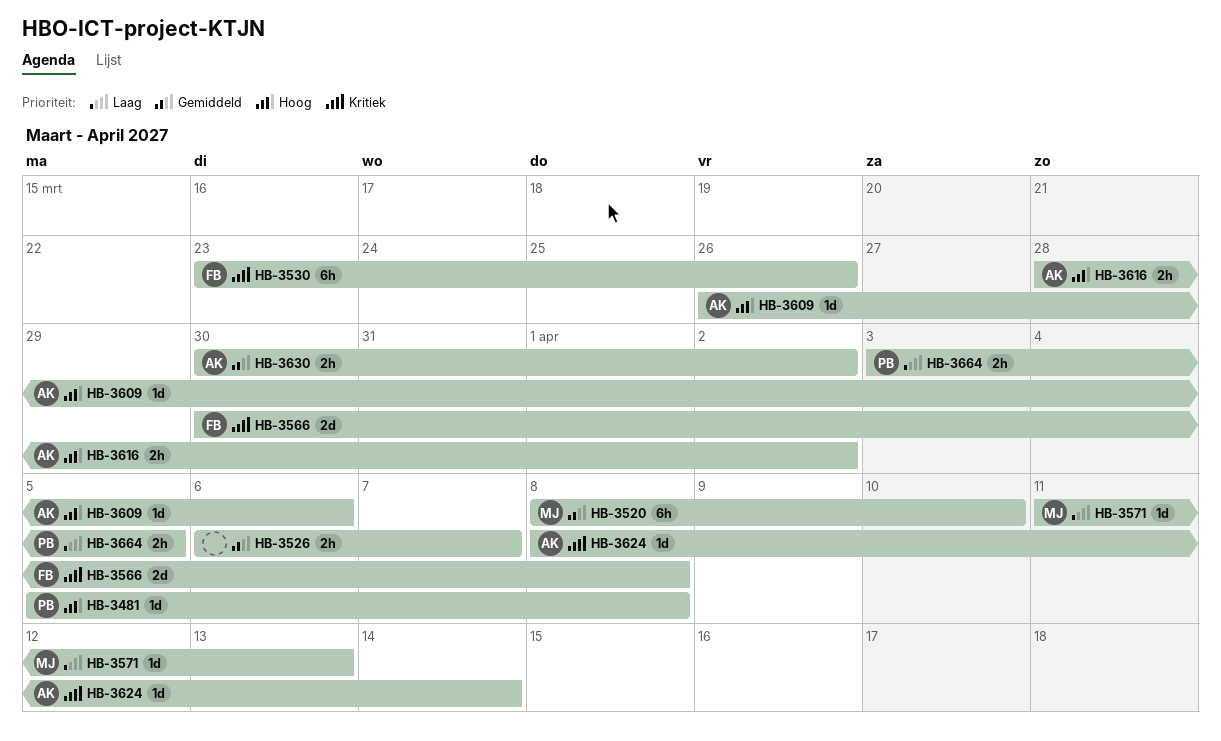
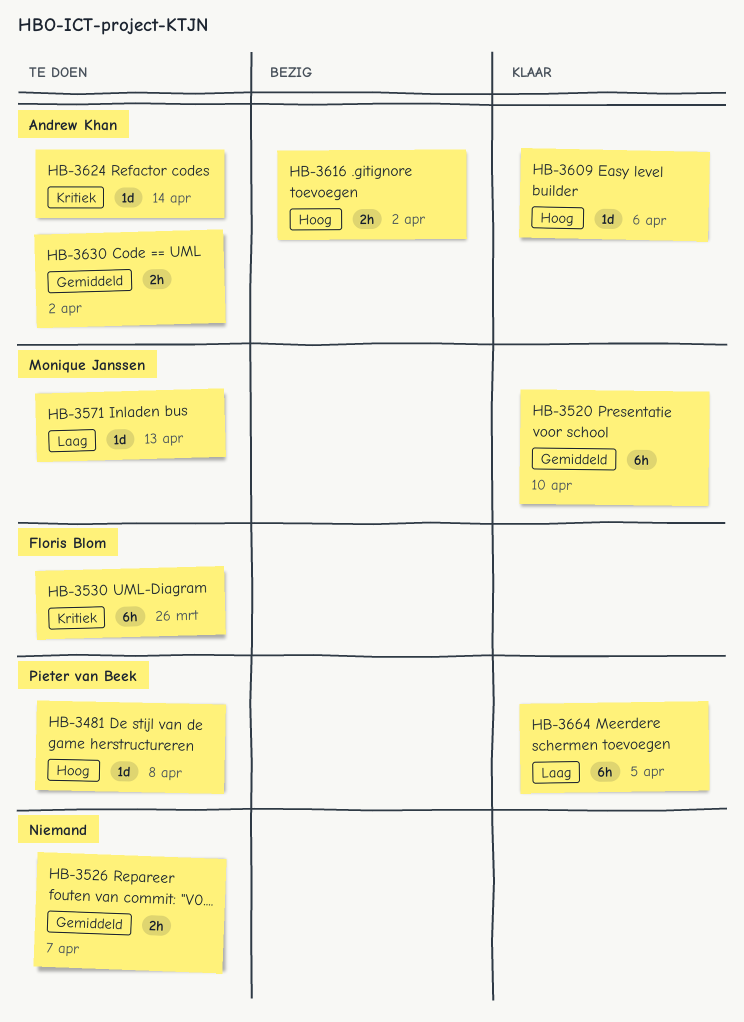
HB-3566: present -> none
HB-3664, estimate: 2h -> 6h

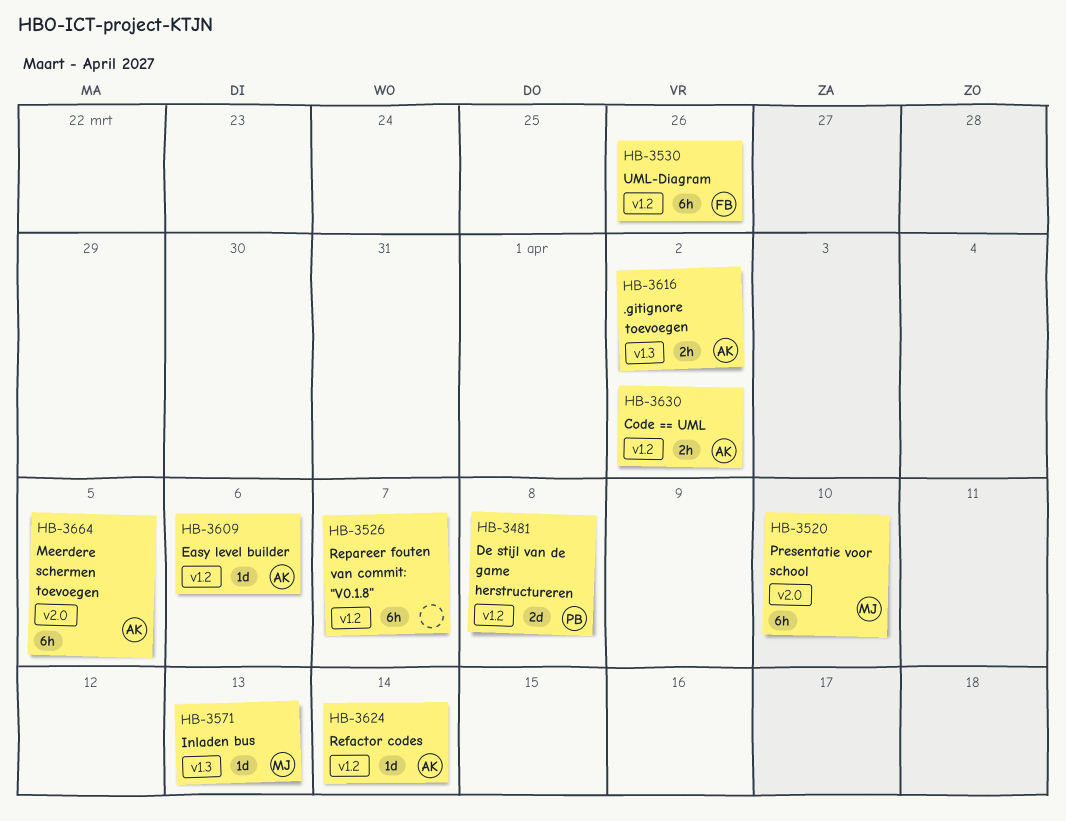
HB-3481, estimate: 1d -> 2d
HB-3526, estimate: 2h -> 6h
HB-3664, owner: Pieter van Beek -> Andrew Khan

